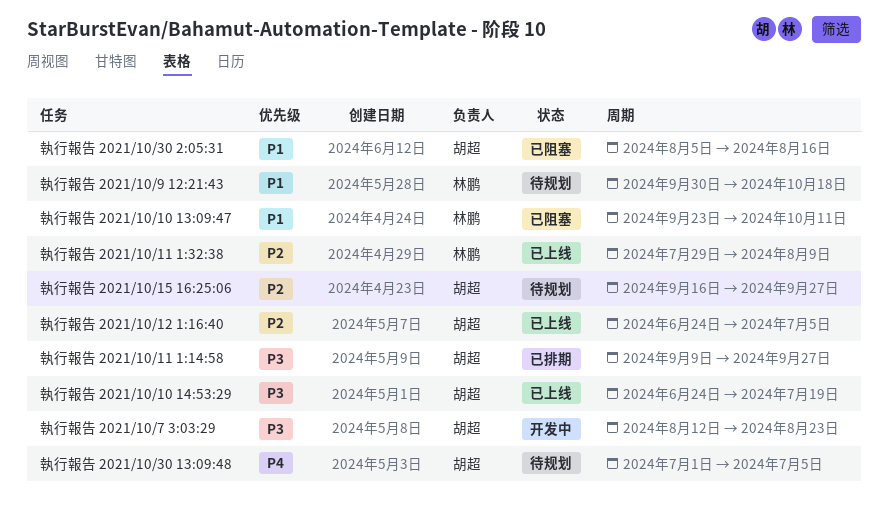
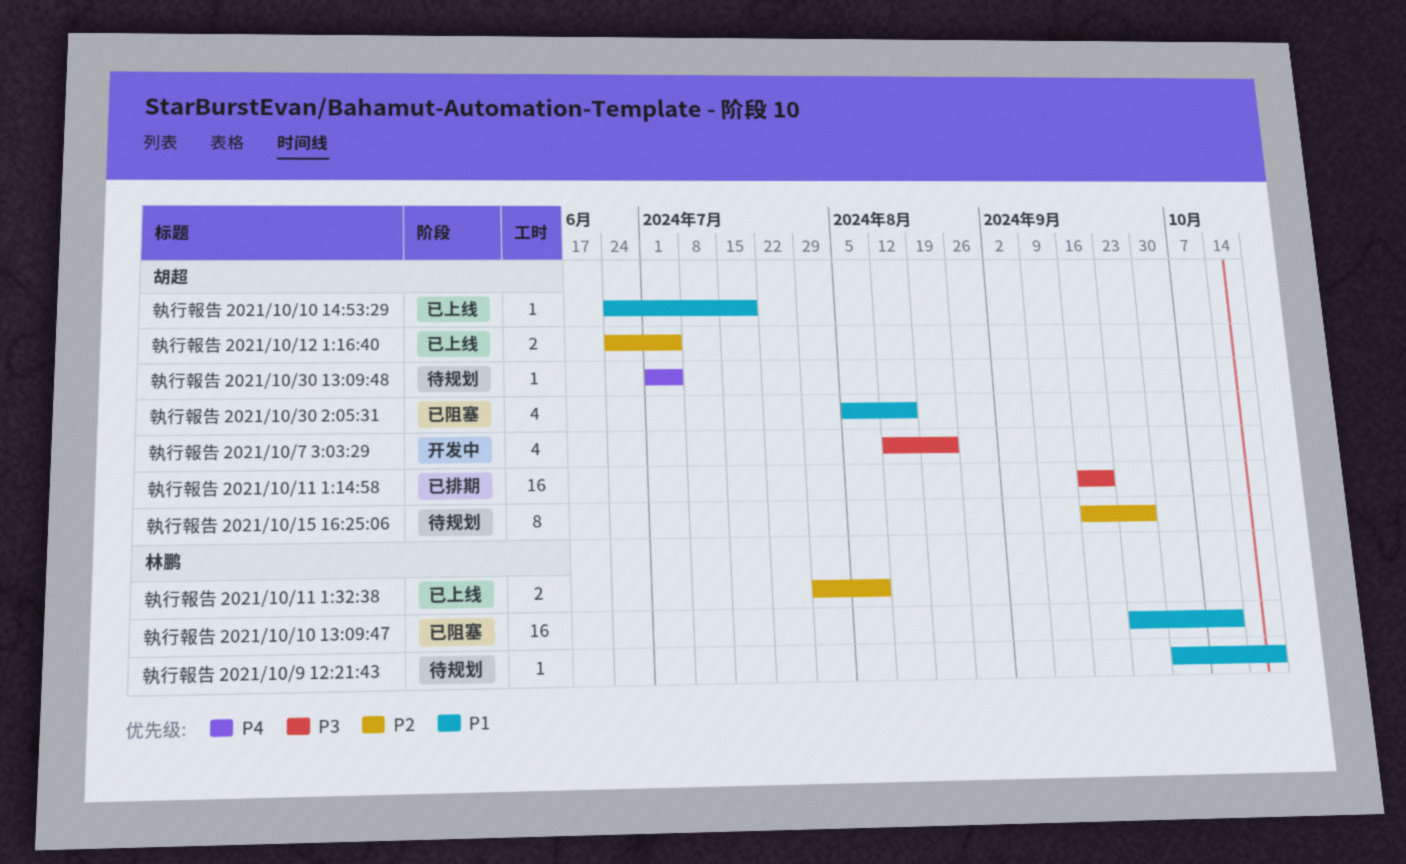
執行報告 2021/10/10 14:53:29, priority: P3 -> P1
執行報告 2021/10/11 1:14:58, start: Sep 9 -> Sep 16
執行報告 2021/10/11 1:14:58, due: Sep 27 -> Sep 20

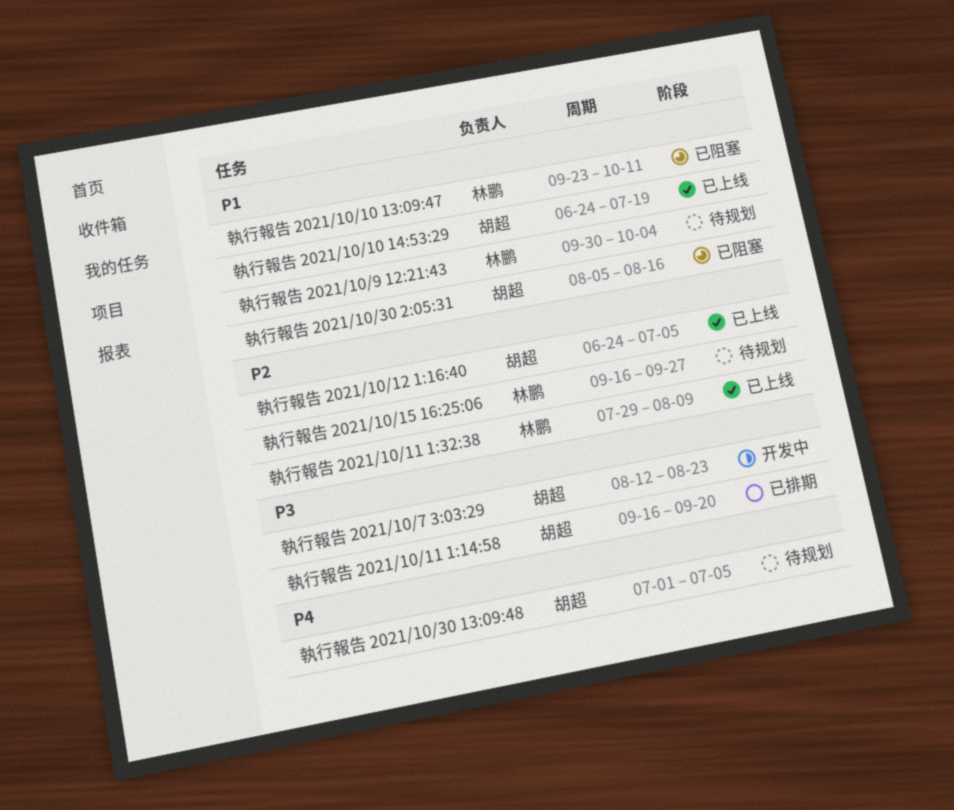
執行報告 2021/10/15 16:25:06, owner: 胡超 -> 林鹏
執行報告 2021/10/9 12:21:43, due: Oct 18 -> Oct 4

